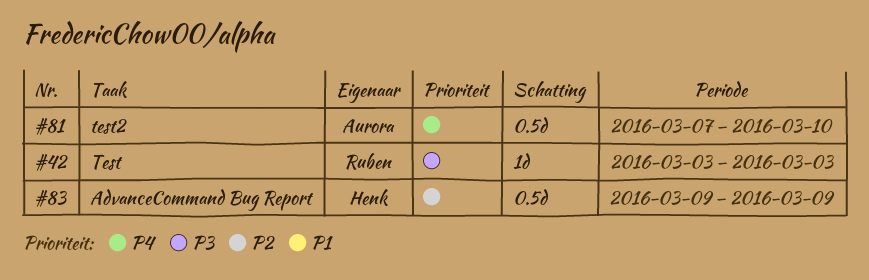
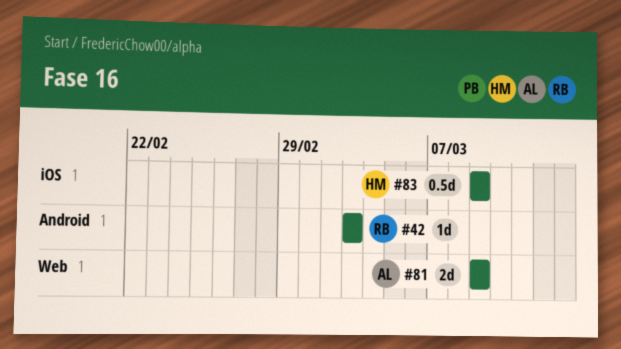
#81, estimate: 0.5d -> 2d
#81, start: Mar 7 -> Mar 9
#81, due: Mar 10 -> Mar 9

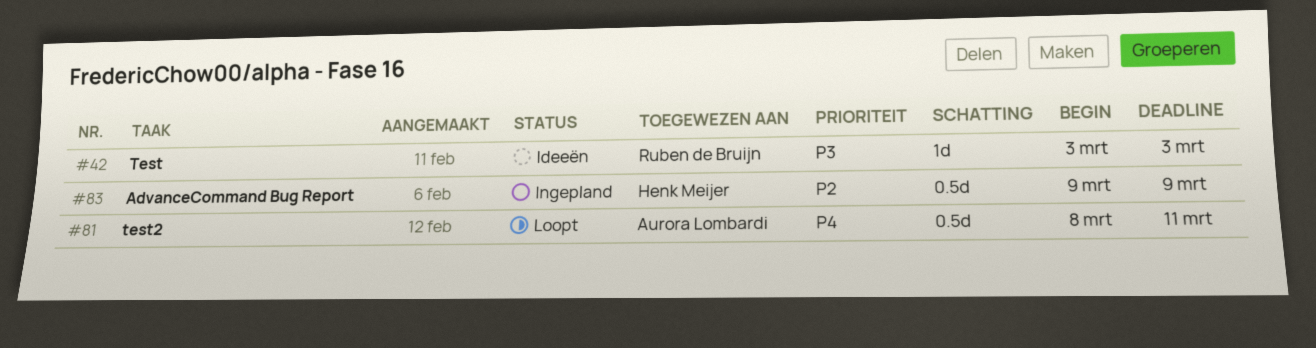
#81, estimate: 2d -> 0.5d
#81, start: Mar 9 -> Mar 8
#81, due: Mar 9 -> Mar 11

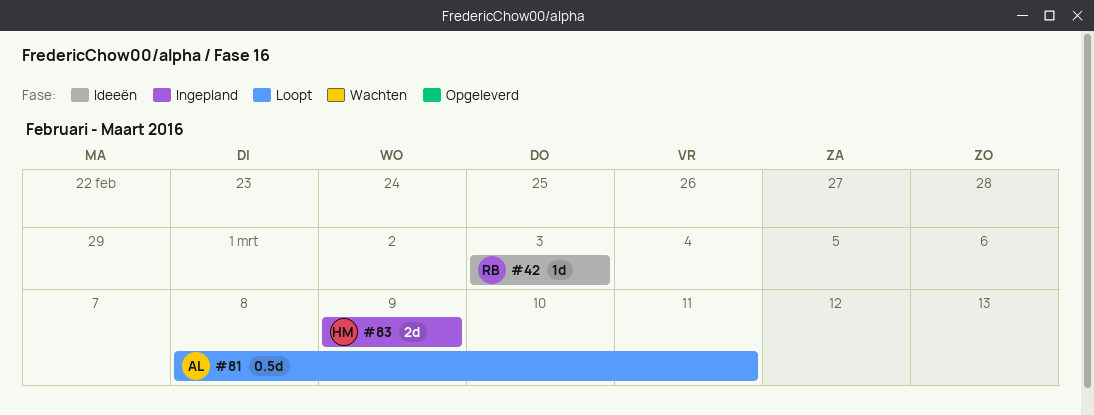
#83, estimate: 0.5d -> 2d

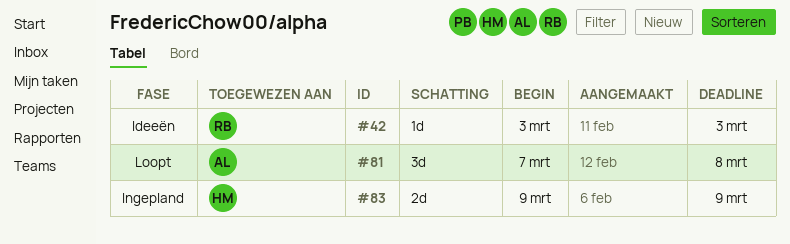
#81, estimate: 0.5d -> 3d
#81, start: Mar 8 -> Mar 7
#81, due: Mar 11 -> Mar 8

